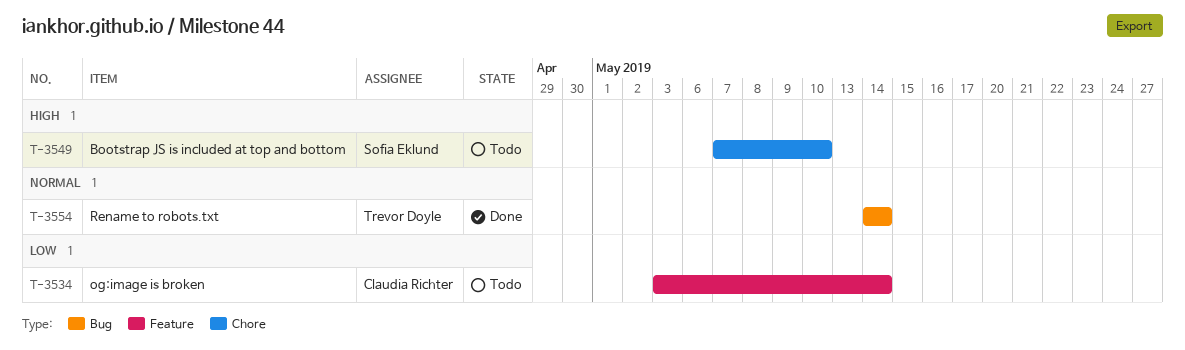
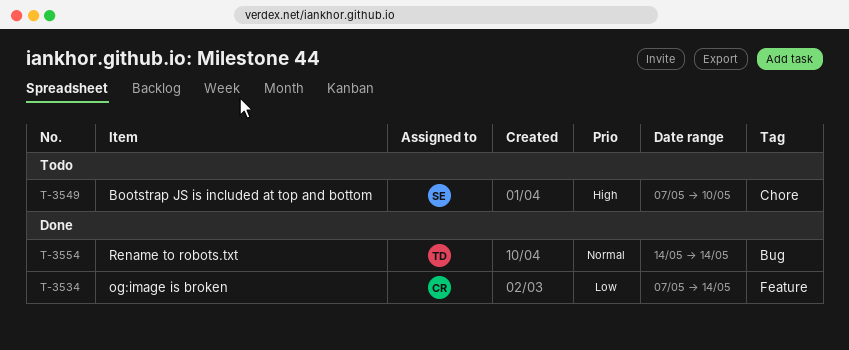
T-3534, status: Todo -> Done
T-3534, start: May 3 -> May 7

